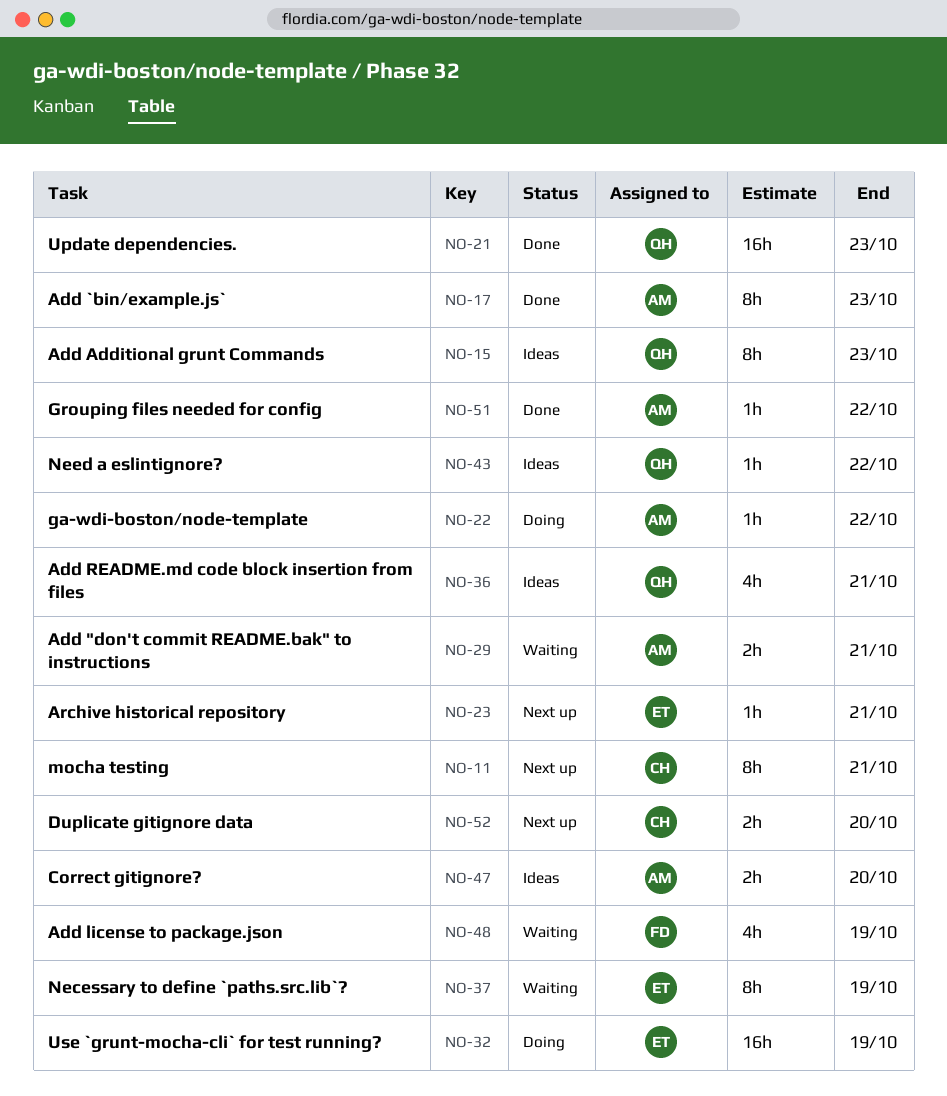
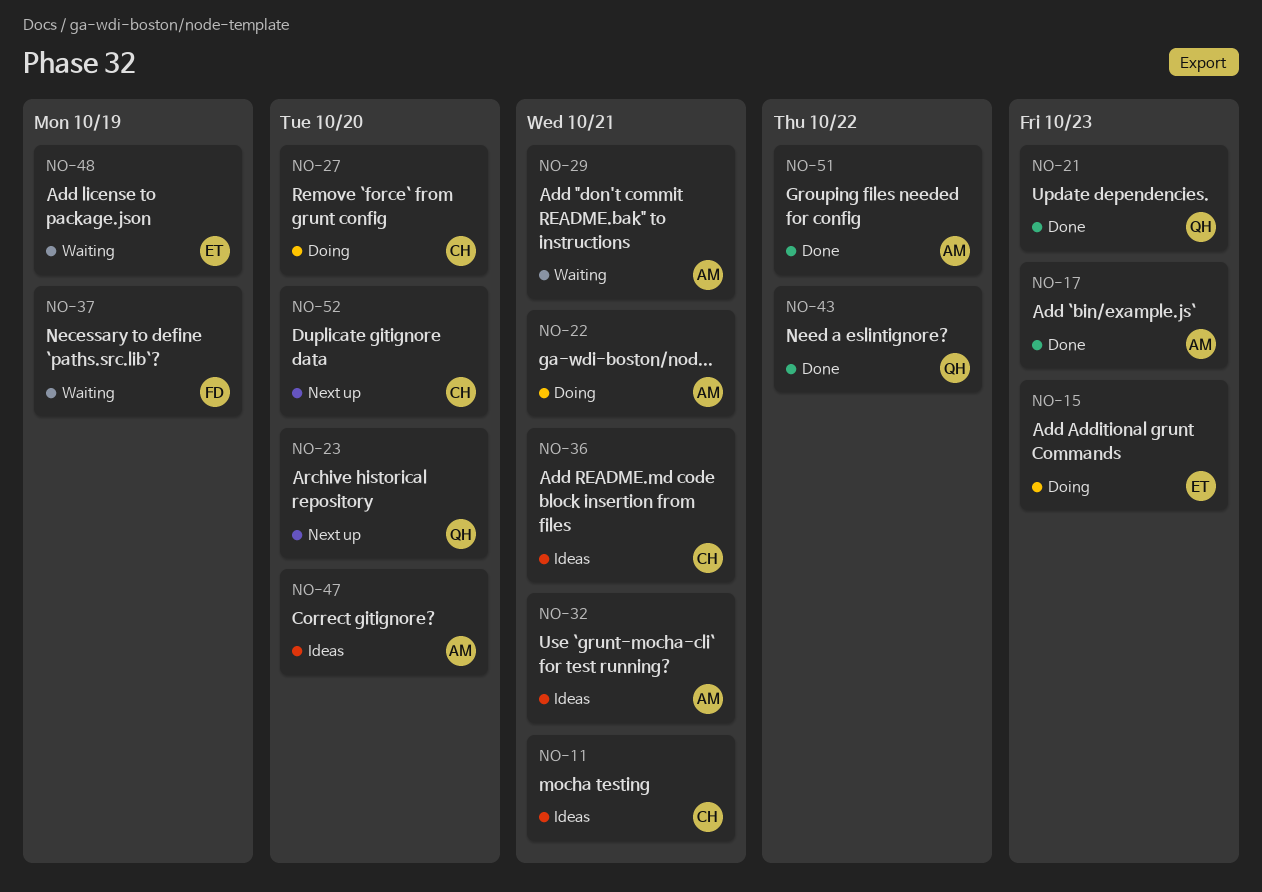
NO-11, status: Next up -> Ideas
NO-15, status: Ideas -> Doing
NO-15, owner: QH -> ET
NO-22, due: Oct 22 -> Oct 21
NO-23, owner: ET -> QH
NO-23, due: Oct 21 -> Oct 20
NO-27: none -> present
NO-32, status: Doing -> Ideas
NO-32, owner: ET -> AM
NO-32, due: Oct 19 -> Oct 21
NO-36, owner: QH -> CH
NO-37, owner: ET -> FD
NO-43, status: Ideas -> Done
NO-48, owner: FD -> ET

